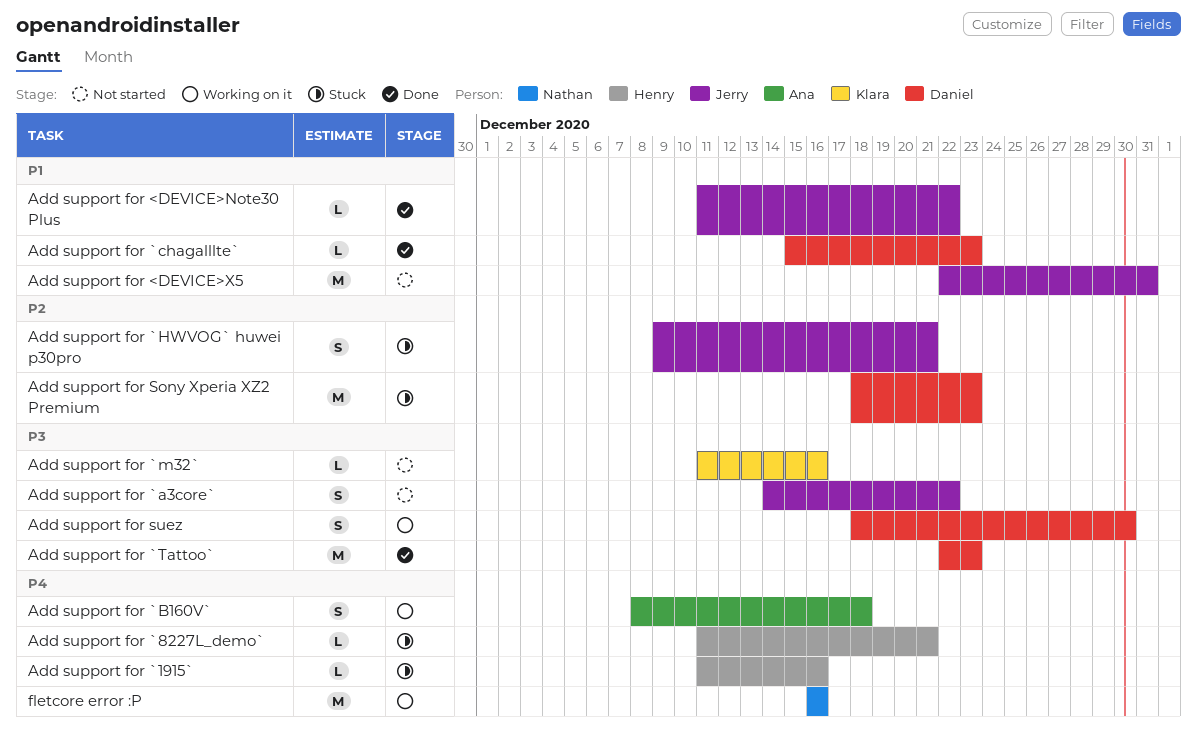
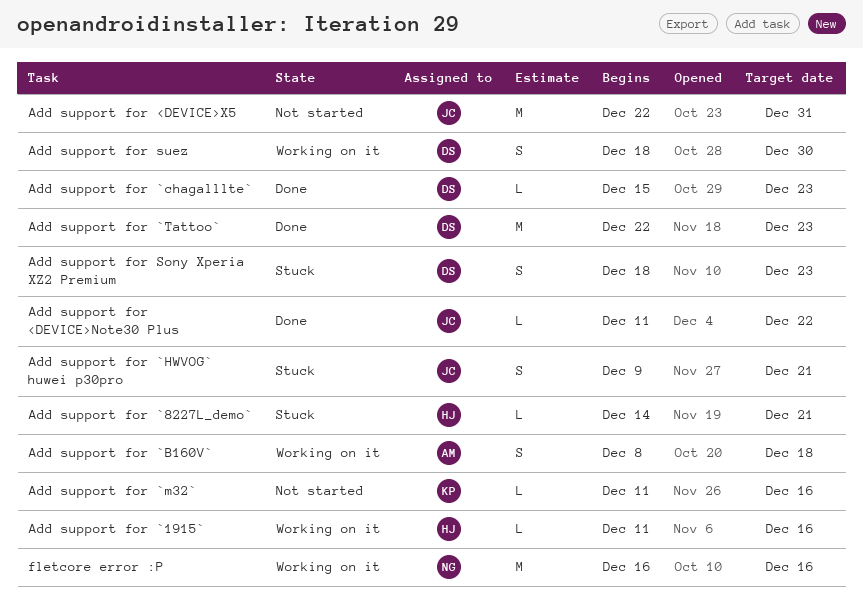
Add support for `1915`, status: Stuck -> Working on it
Add support for `8227L_demo`, start: Dec 11 -> Dec 14
Add support for `a3core`: present -> none
Add support for Sony Xperia XZ2 Premium, estimate: M -> S

